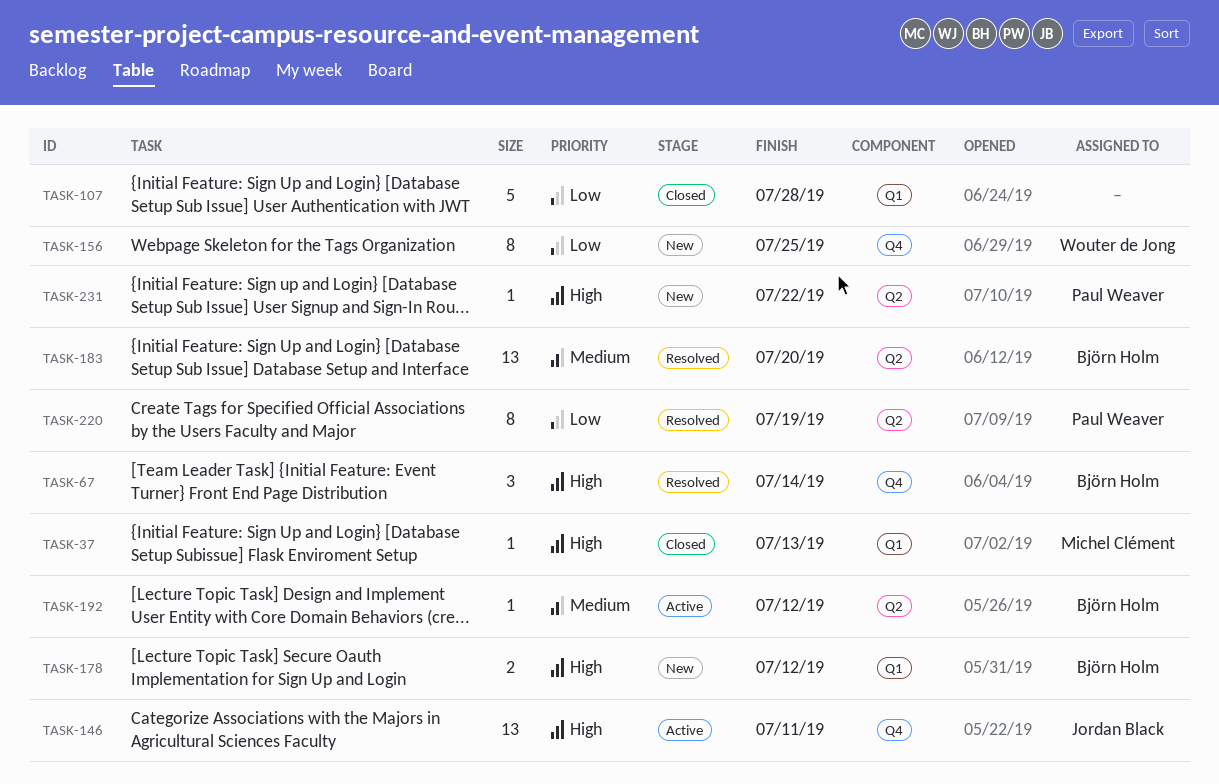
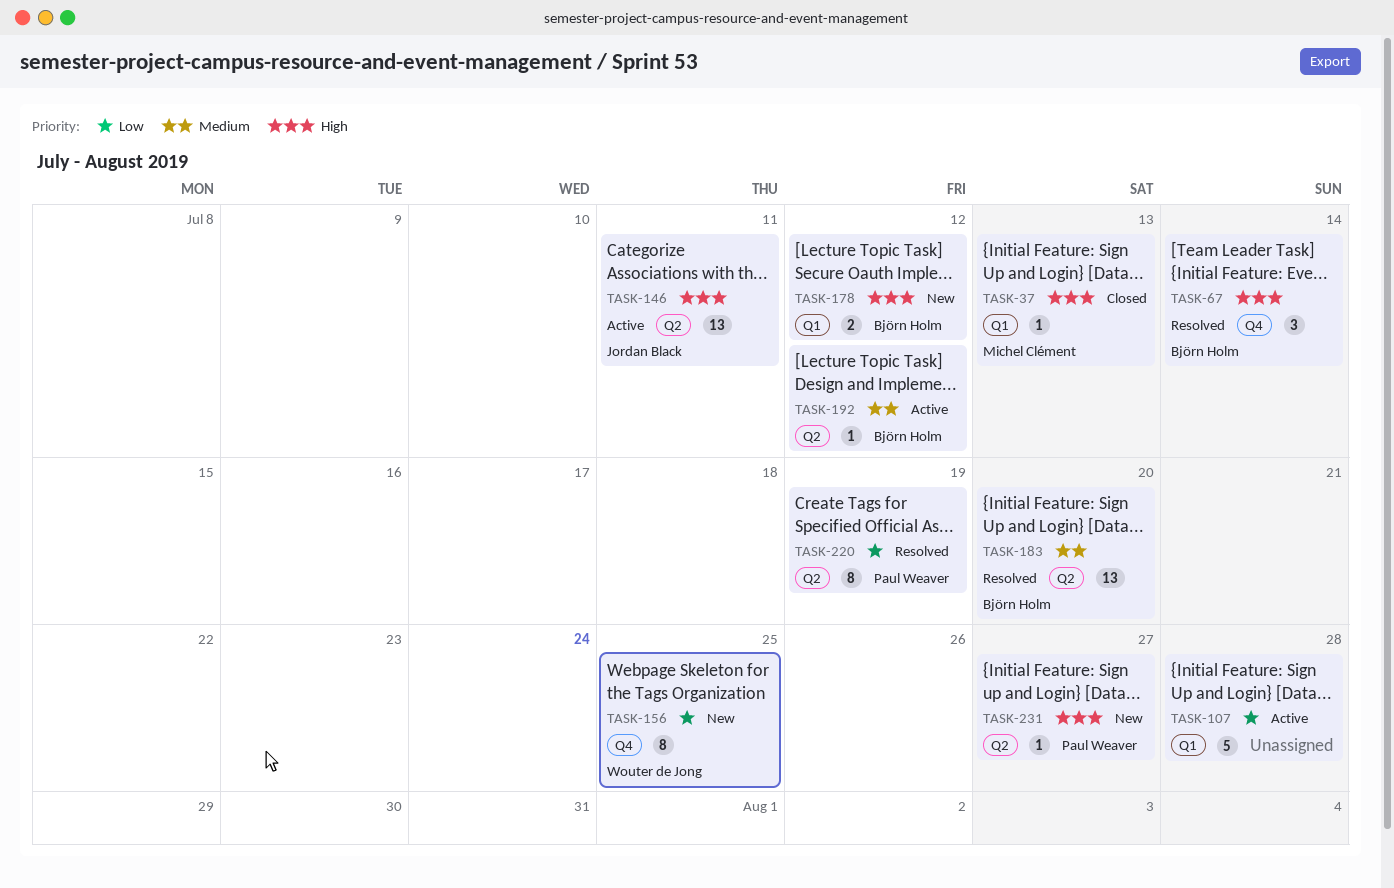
TASK-107, status: Closed -> Active
TASK-146, label: Q4 -> Q2
TASK-231, due: Jul 22 -> Jul 27

